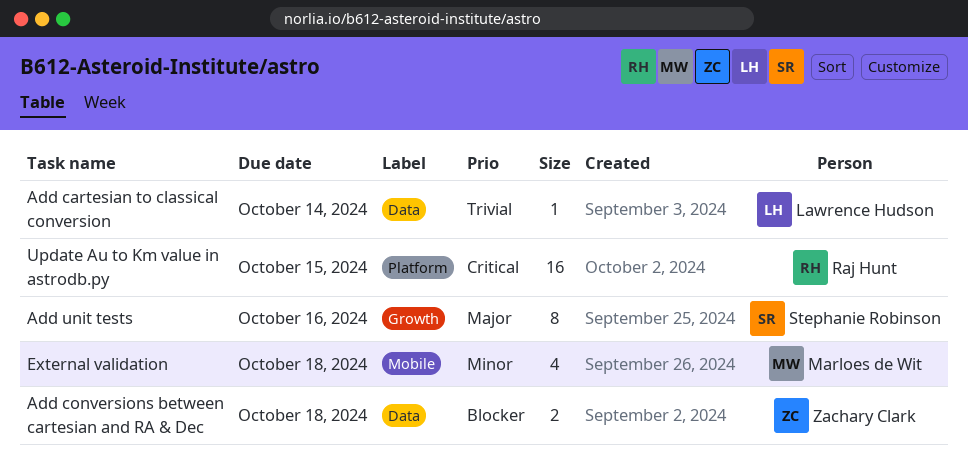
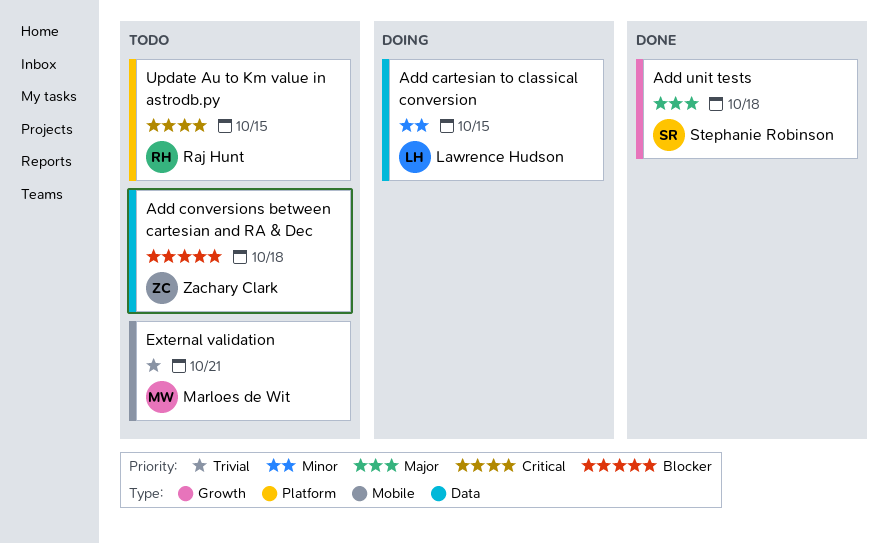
Add cartesian to classical conversion, priority: Trivial -> Minor
Add cartesian to classical conversion, due: Oct 14 -> Oct 15
Add unit tests, due: Oct 16 -> Oct 18
External validation, priority: Minor -> Trivial
External validation, due: Oct 18 -> Oct 21

